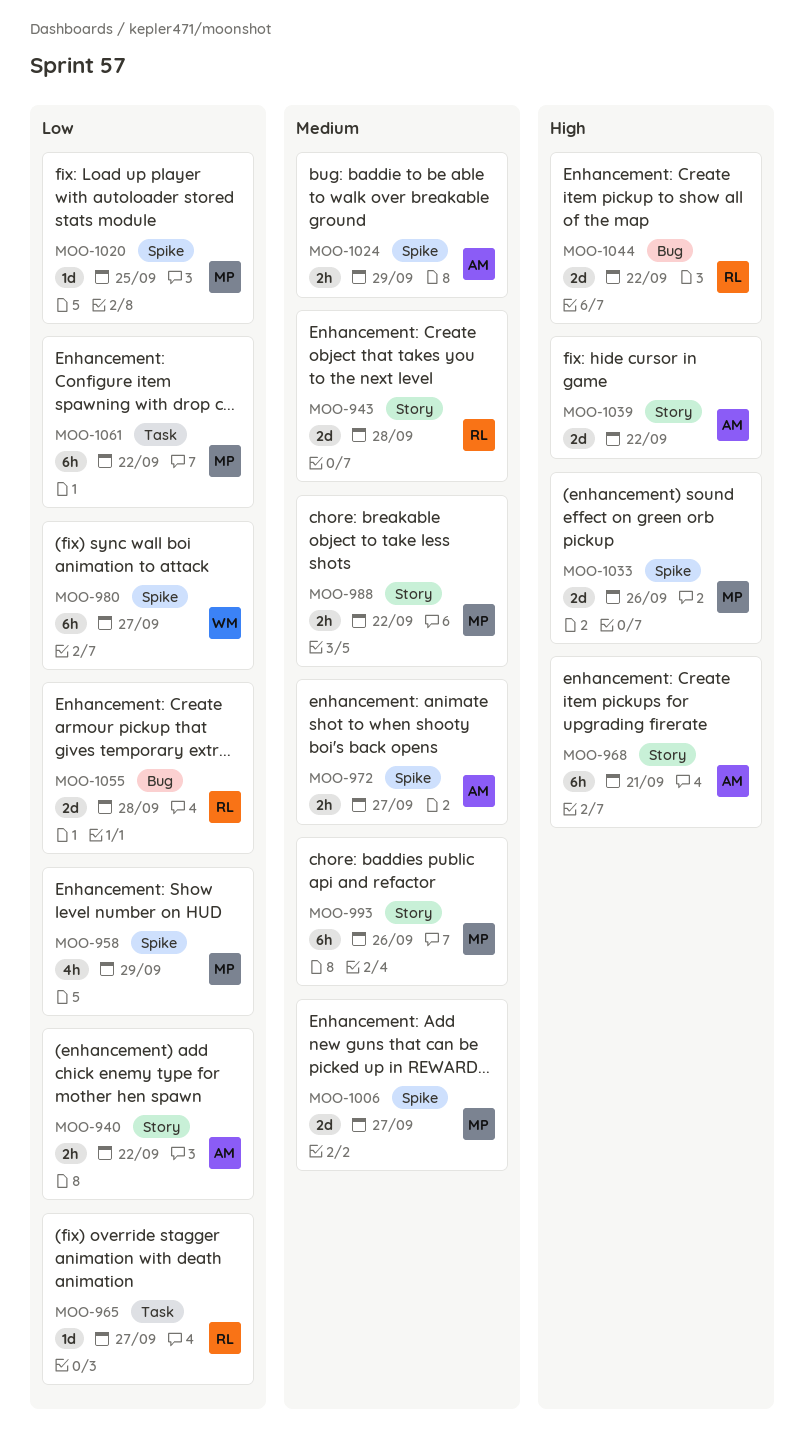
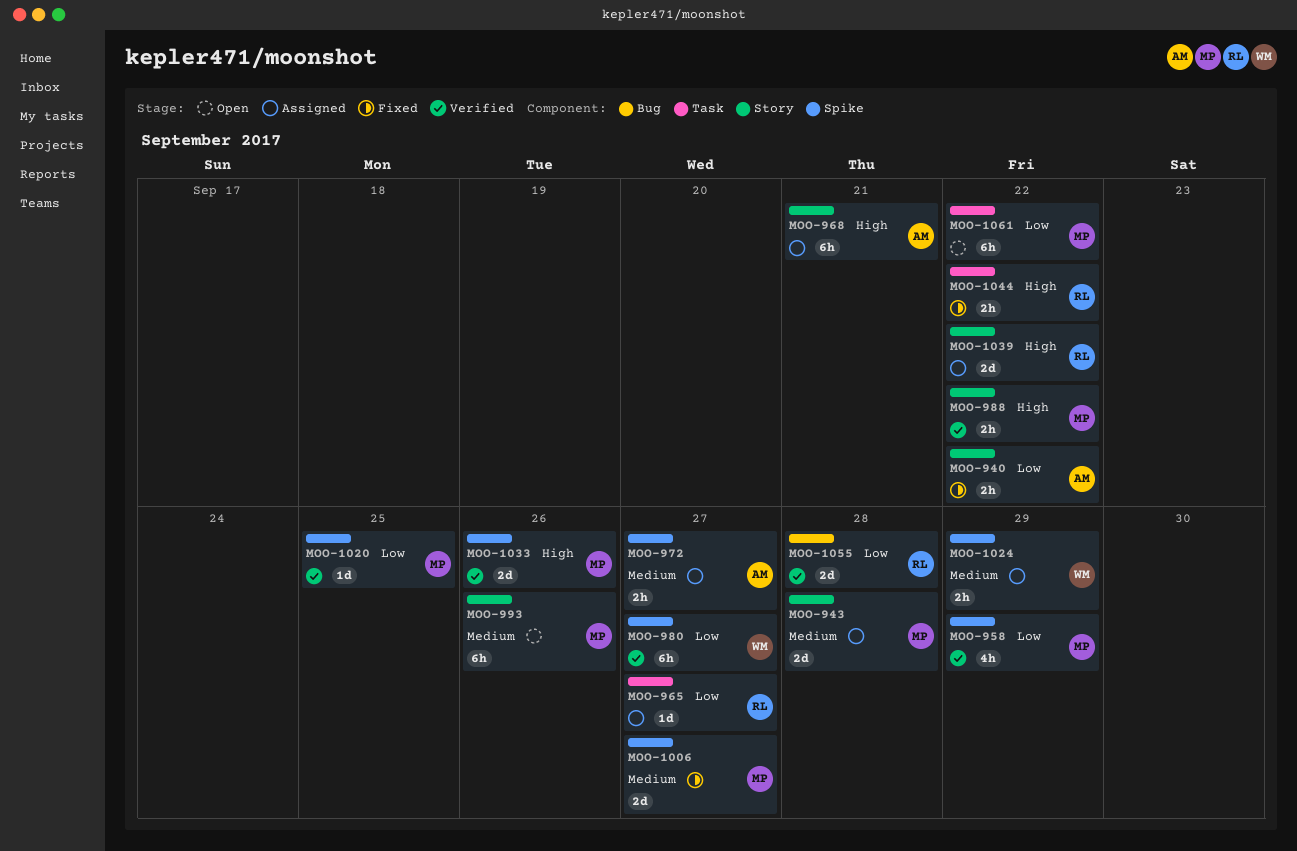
MOO-943, owner: RL -> MP
MOO-988, priority: Medium -> High
MOO-1024, owner: AM -> WM
MOO-1039, owner: AM -> RL
MOO-1044, label: Bug -> Task
MOO-1044, estimate: 2d -> 2h

